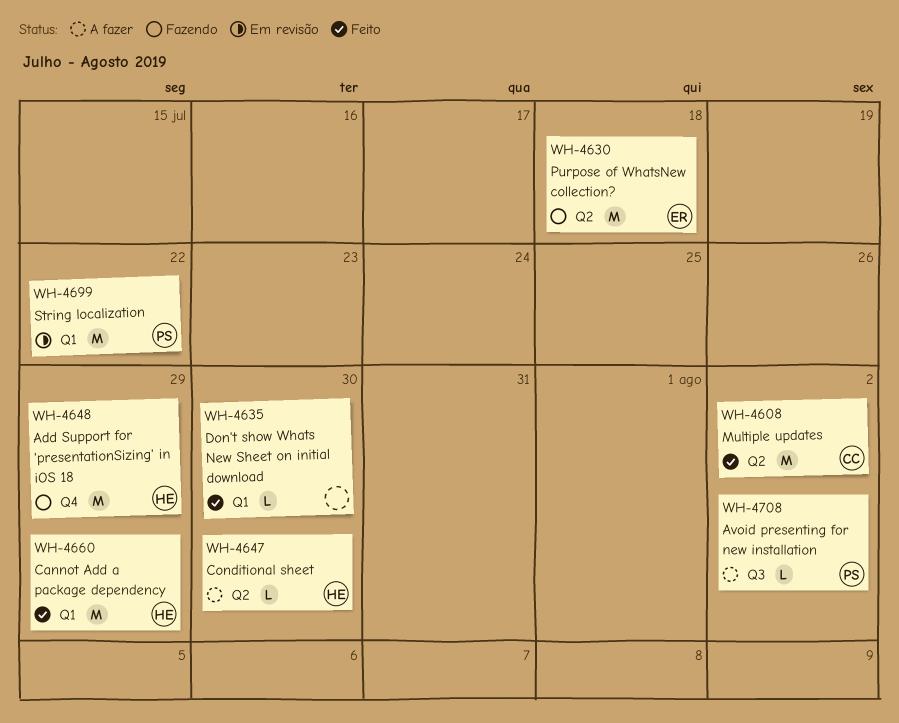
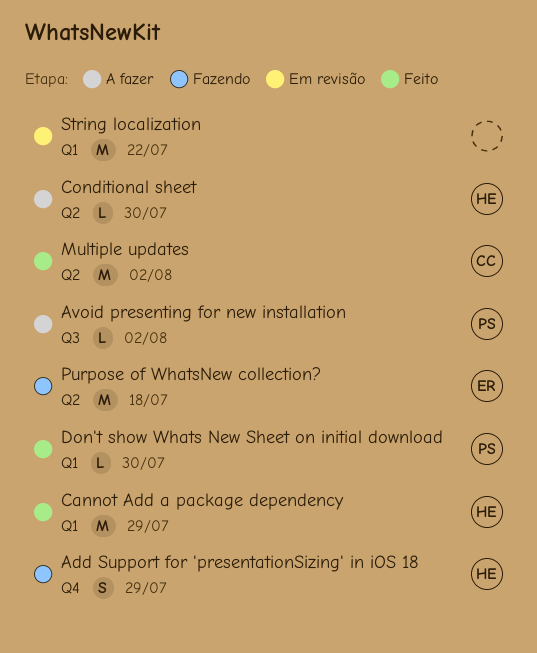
Add Support for 'presentationSizing' in iOS 18, estimate: M -> S
Don't show Whats New Sheet on initial download, owner: none -> PS
String localization, owner: PS -> none

